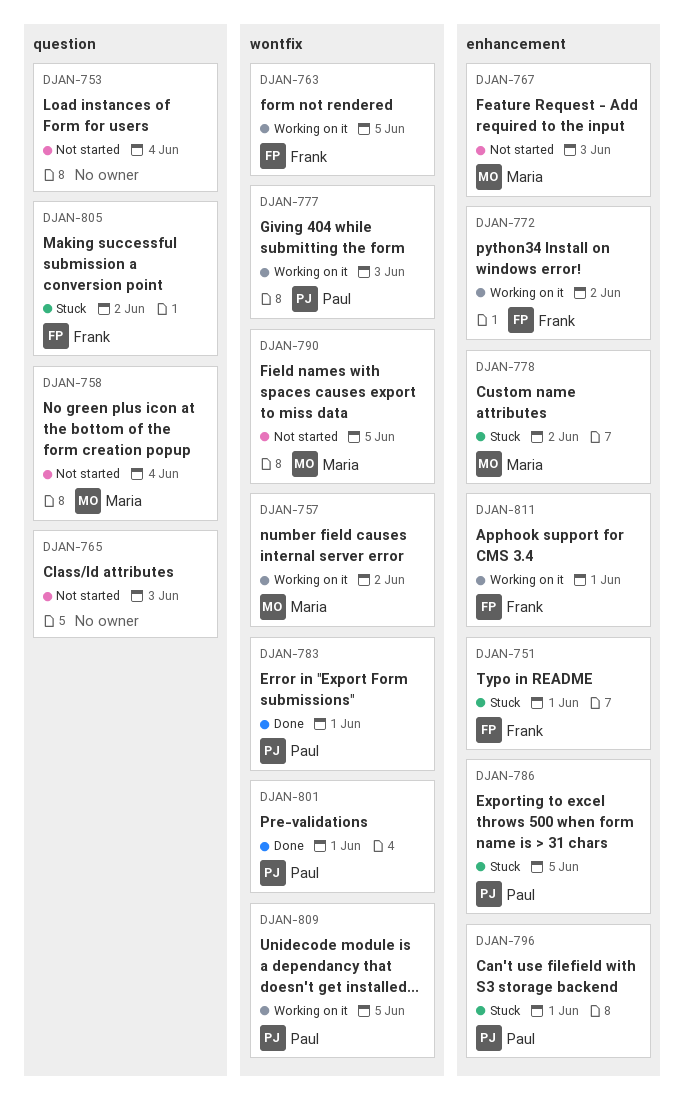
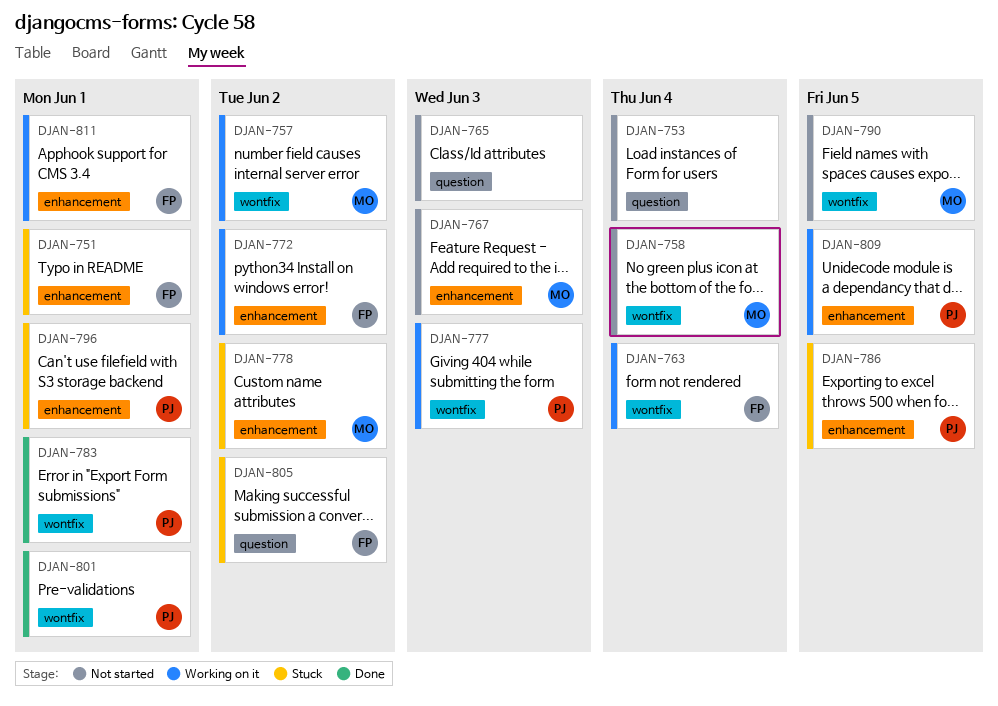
DJAN-758, label: question -> wontfix
DJAN-763, due: Jun 5 -> Jun 4
DJAN-809, label: wontfix -> enhancement

